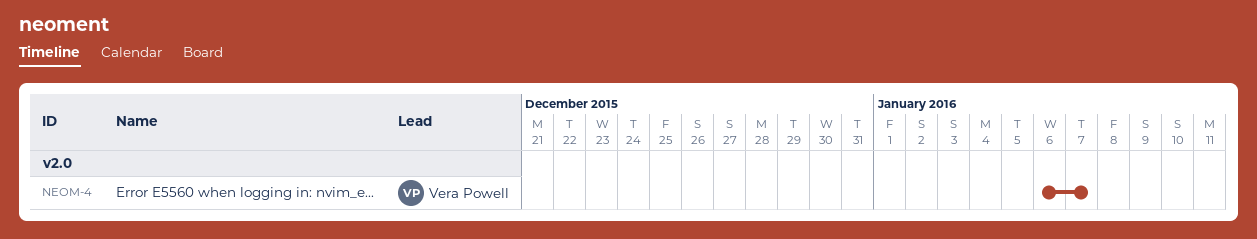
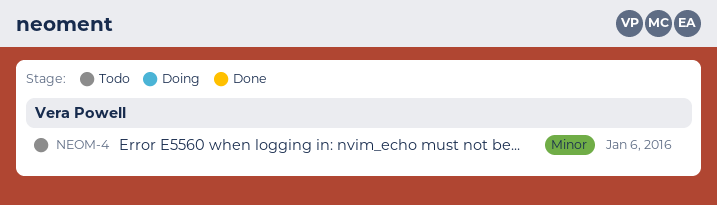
NEOM-4, due: Jan 7 -> Jan 6

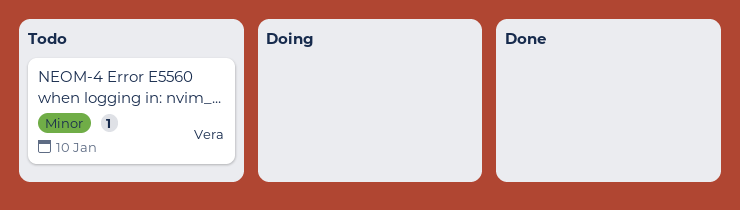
NEOM-4, due: Jan 6 -> Jan 10

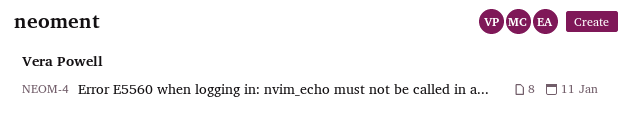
NEOM-4, due: Jan 10 -> Jan 11

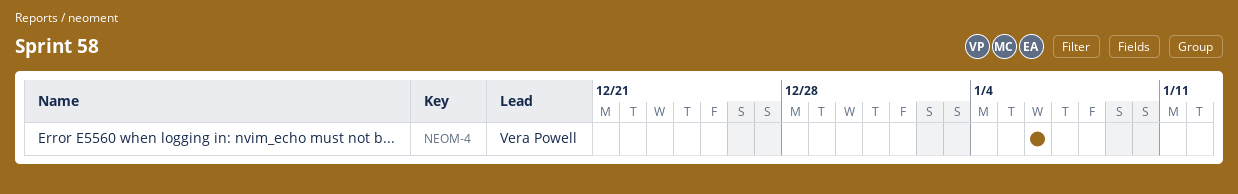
NEOM-4, due: Jan 11 -> Jan 6

